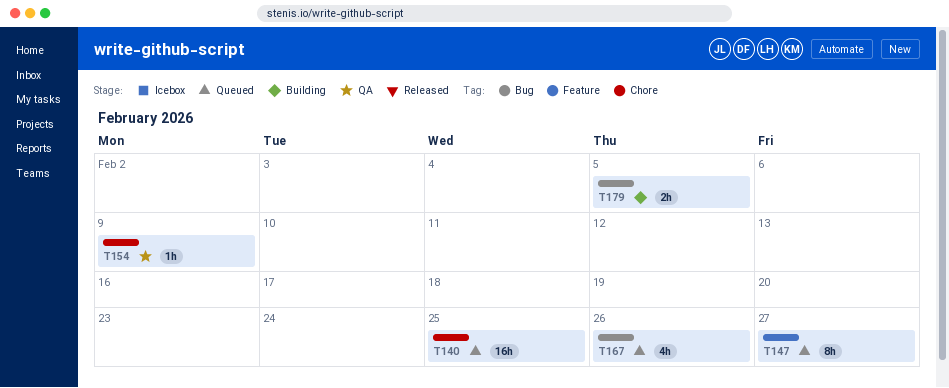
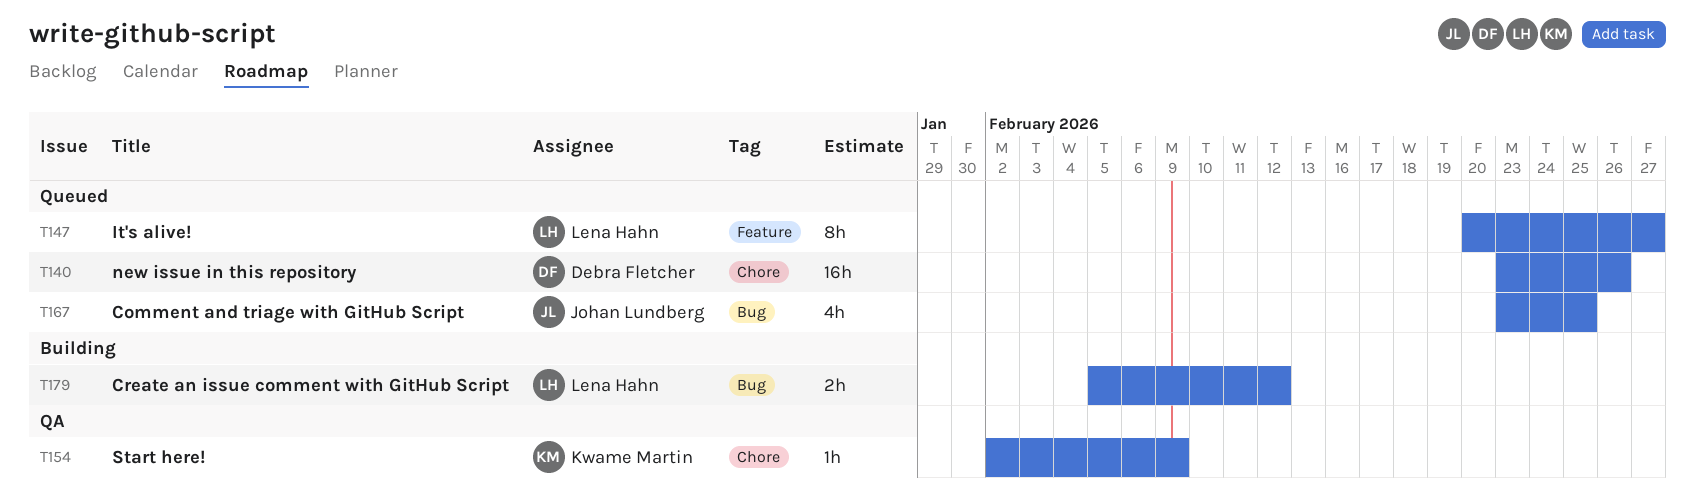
T140, due: Feb 25 -> Feb 26
T167, due: Feb 26 -> Feb 25
T179, due: Feb 5 -> Feb 12

